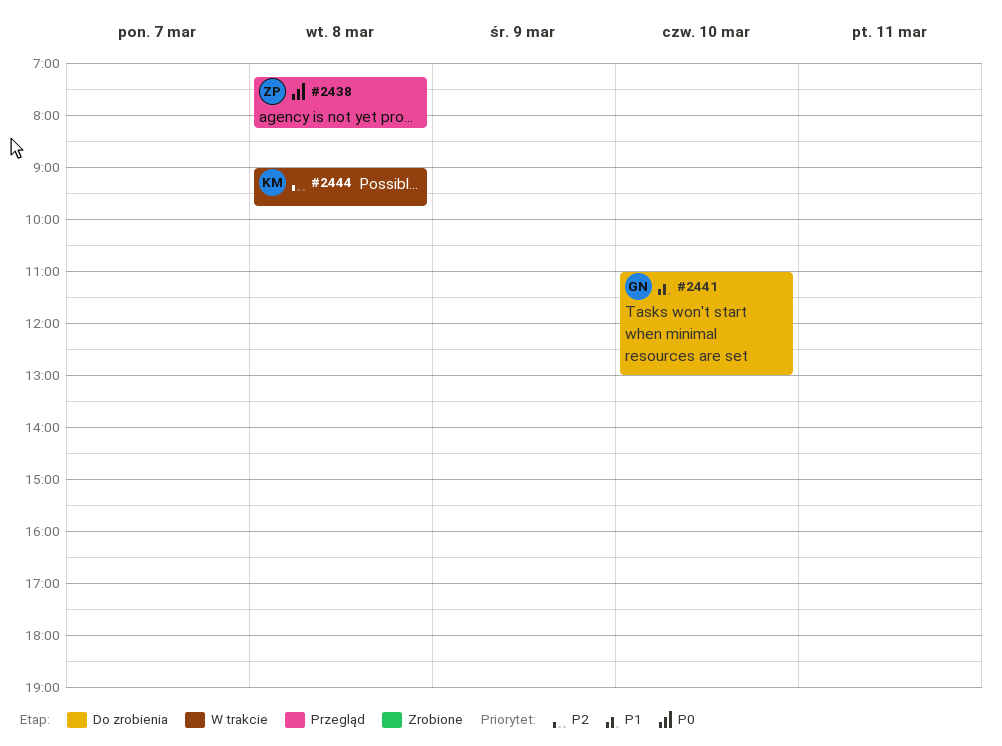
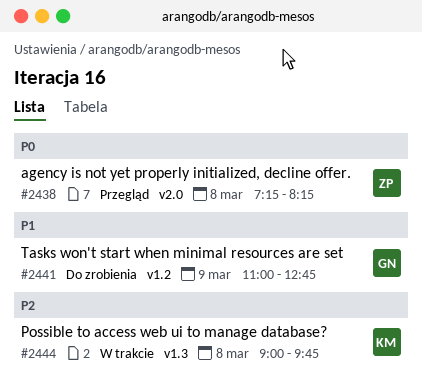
#2441, day: Mar 10 -> Mar 9
#2441, ends: 13:00 -> 12:45

